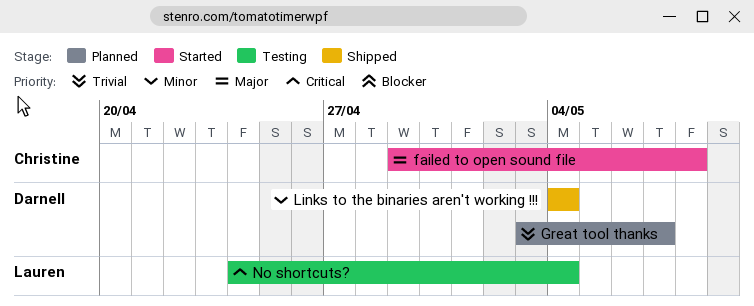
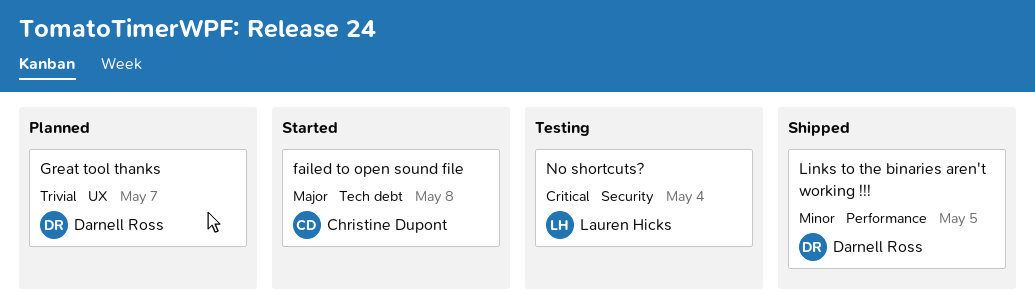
Links to the binaries aren't working !!!, due: May 4 -> May 5

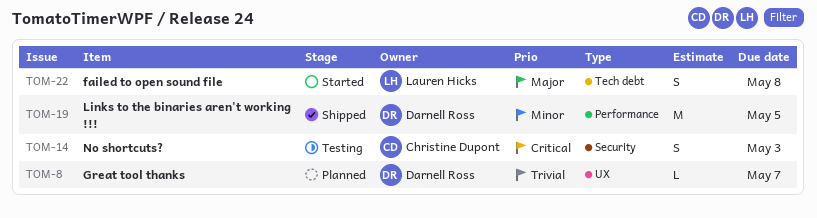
failed to open sound file, owner: Christine Dupont -> Lauren Hicks
No shortcuts?, owner: Lauren Hicks -> Christine Dupont
No shortcuts?, due: May 4 -> May 3

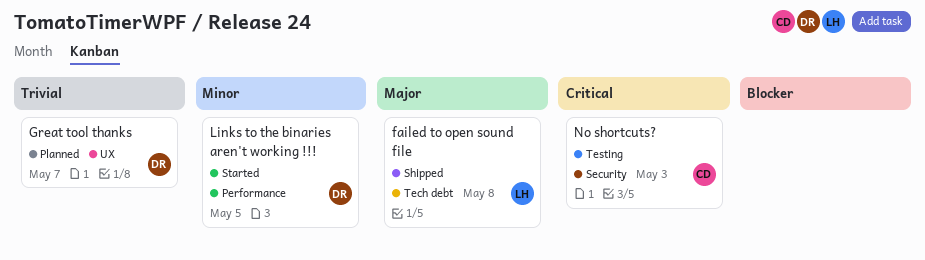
failed to open sound file, status: Started -> Shipped
Links to the binaries aren't working !!!, status: Shipped -> Started

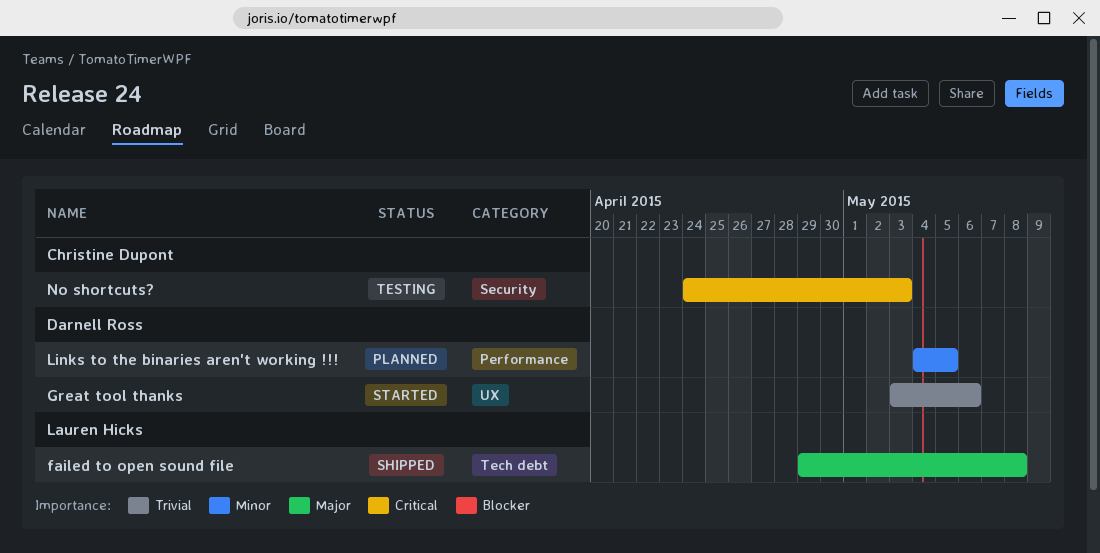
Great tool thanks, status: Planned -> Started
Great tool thanks, due: May 7 -> May 6
Links to the binaries aren't working !!!, status: Started -> Planned

